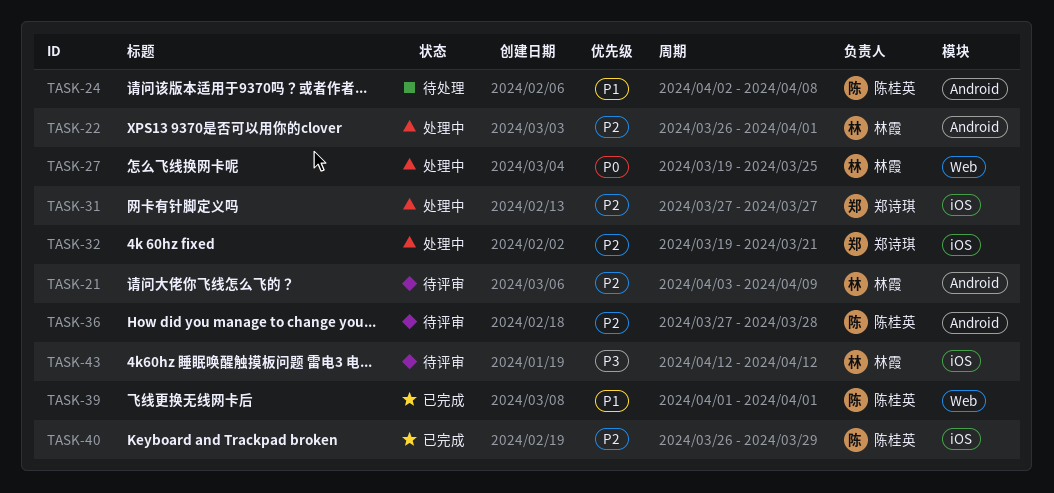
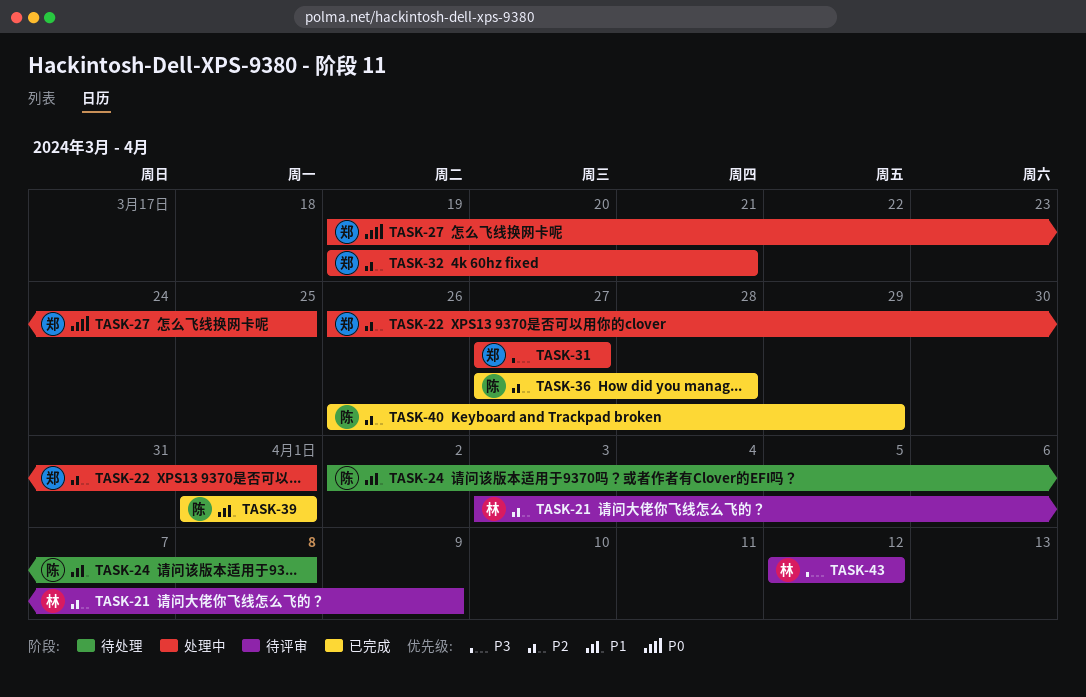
TASK-22, owner: 林霞 -> 郑诗琪
TASK-27, owner: 林霞 -> 郑诗琪
TASK-31, priority: P2 -> P3
TASK-36, status: 待评审 -> 已完成

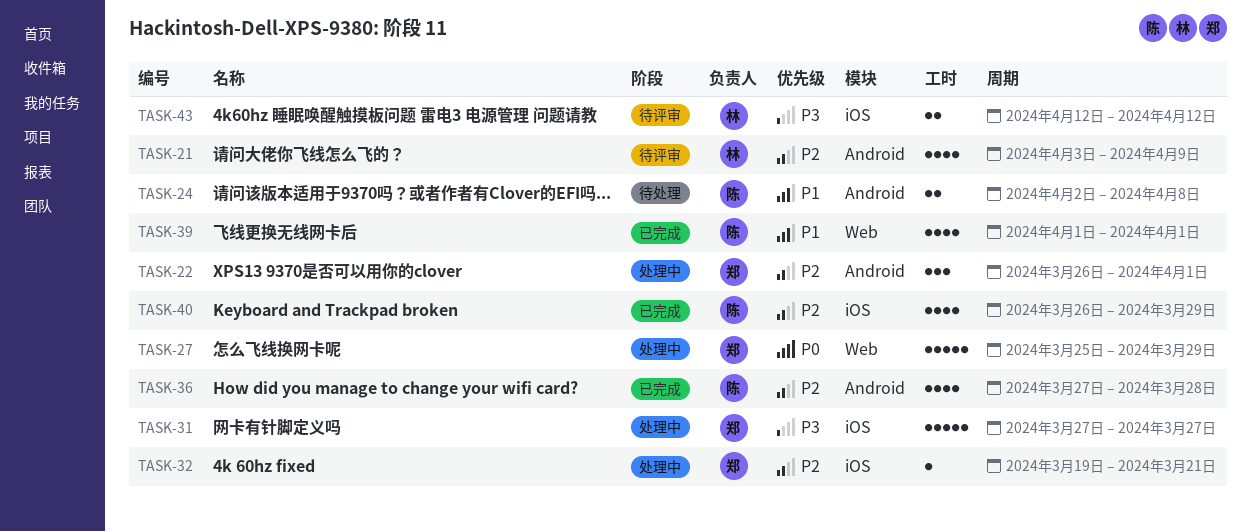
TASK-27, start: Mar 19 -> Mar 25
TASK-27, due: Mar 25 -> Mar 29

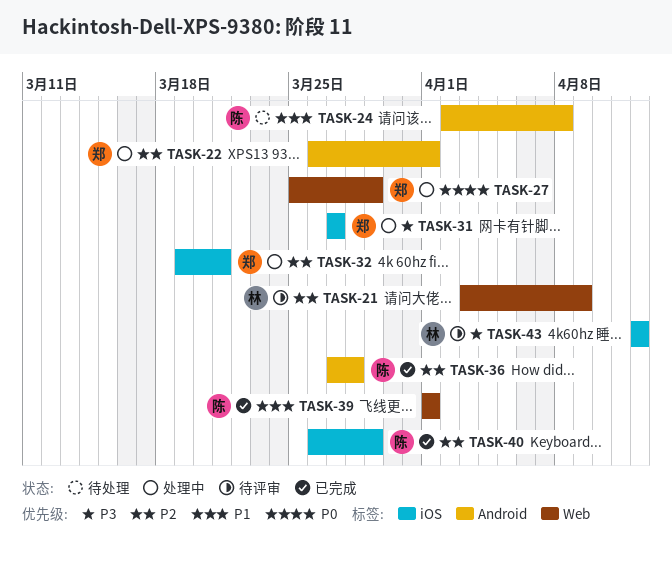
TASK-21, label: Android -> Web

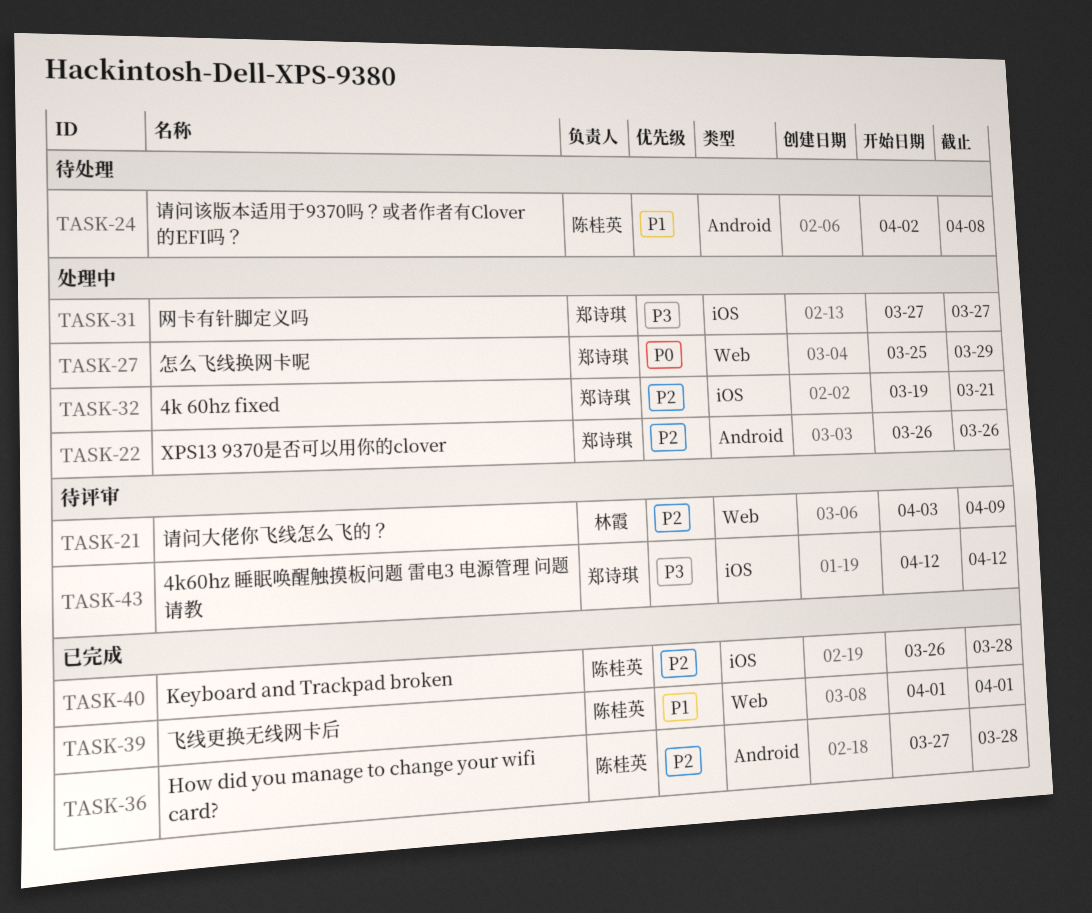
TASK-22, due: Apr 1 -> Mar 26
TASK-40, due: Mar 29 -> Mar 28
TASK-43, owner: 林霞 -> 郑诗琪

